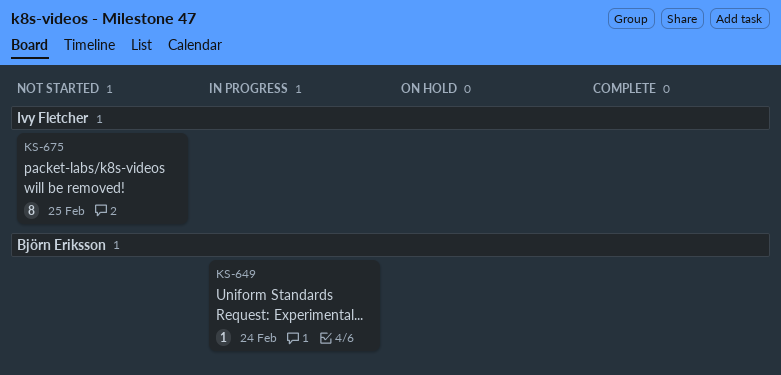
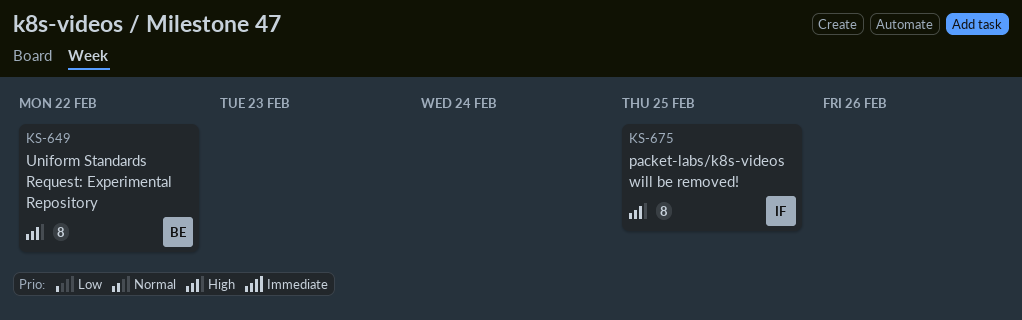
KS-649, estimate: 1 -> 8
KS-649, due: Feb 24 -> Feb 22

